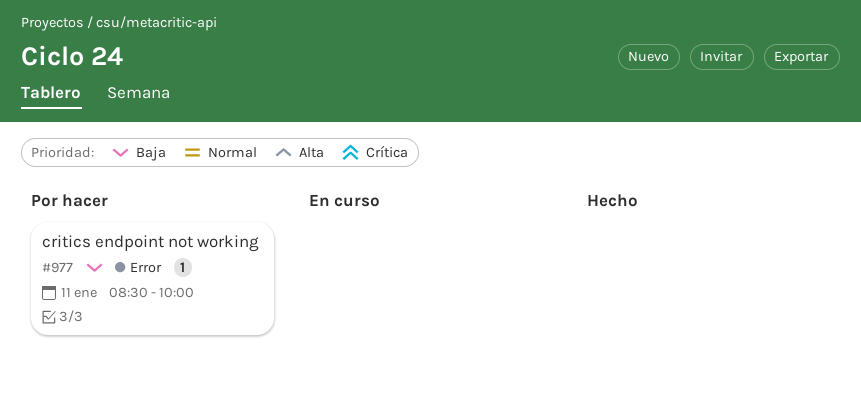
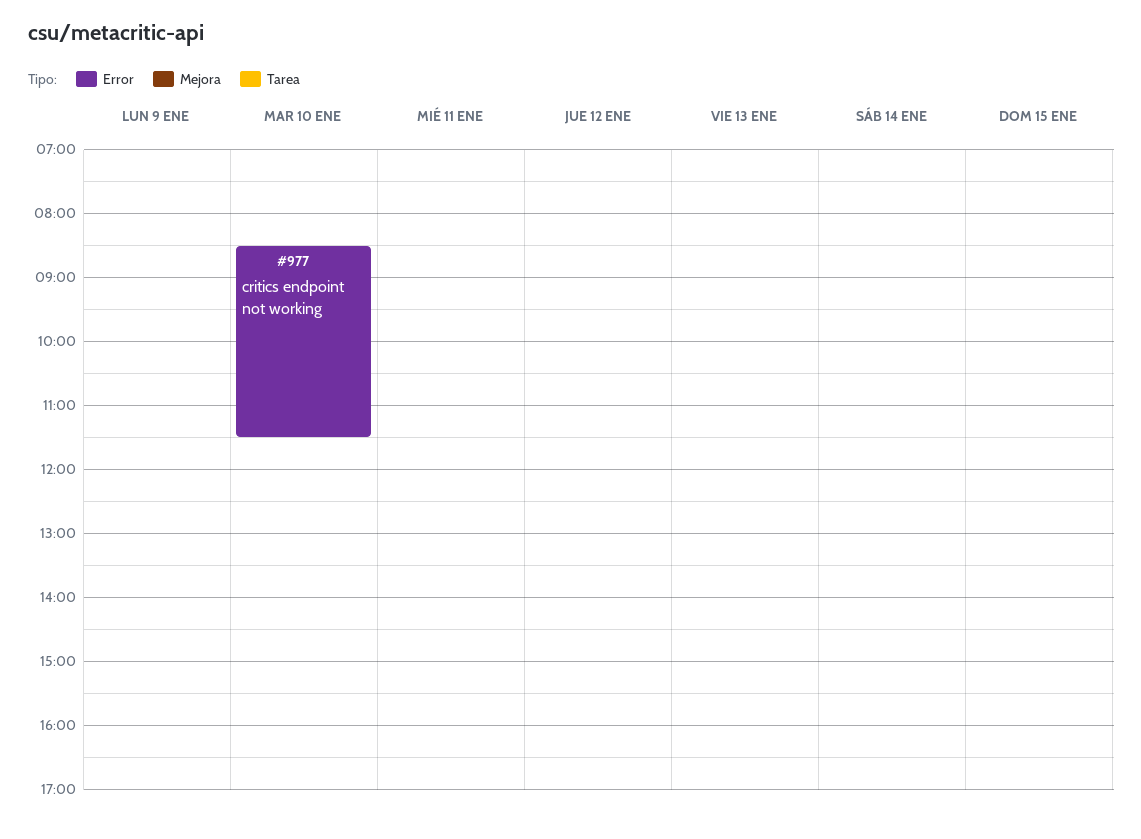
#977, day: Jan 11 -> Jan 10
#977, ends: 10:00 -> 11:30

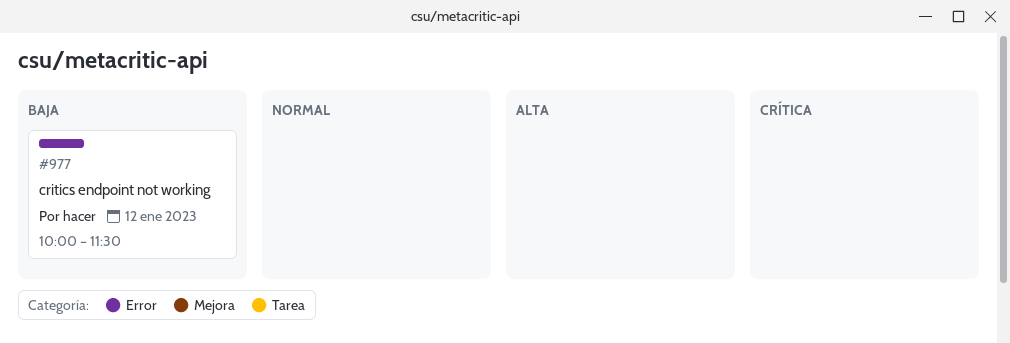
#977, day: Jan 10 -> Jan 12
#977, begins: 08:30 -> 10:00

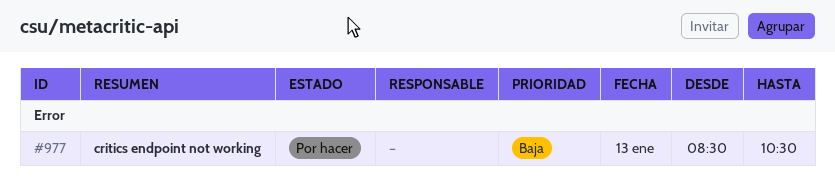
#977, day: Jan 12 -> Jan 13
#977, begins: 10:00 -> 08:30
#977, ends: 11:30 -> 10:30

